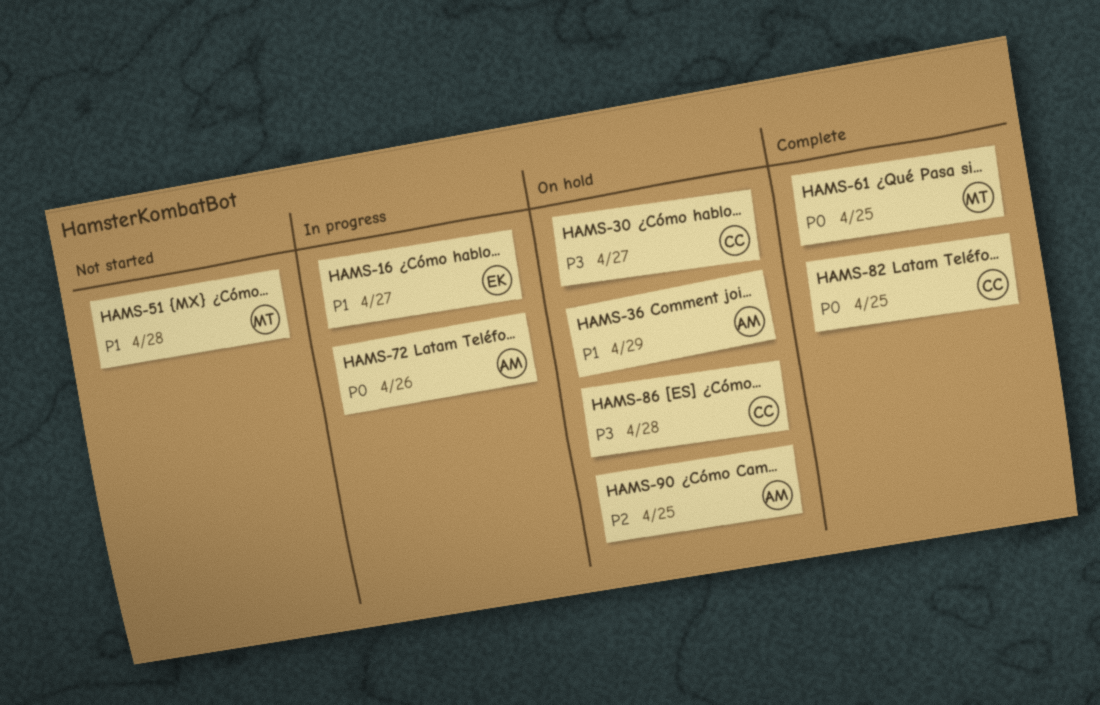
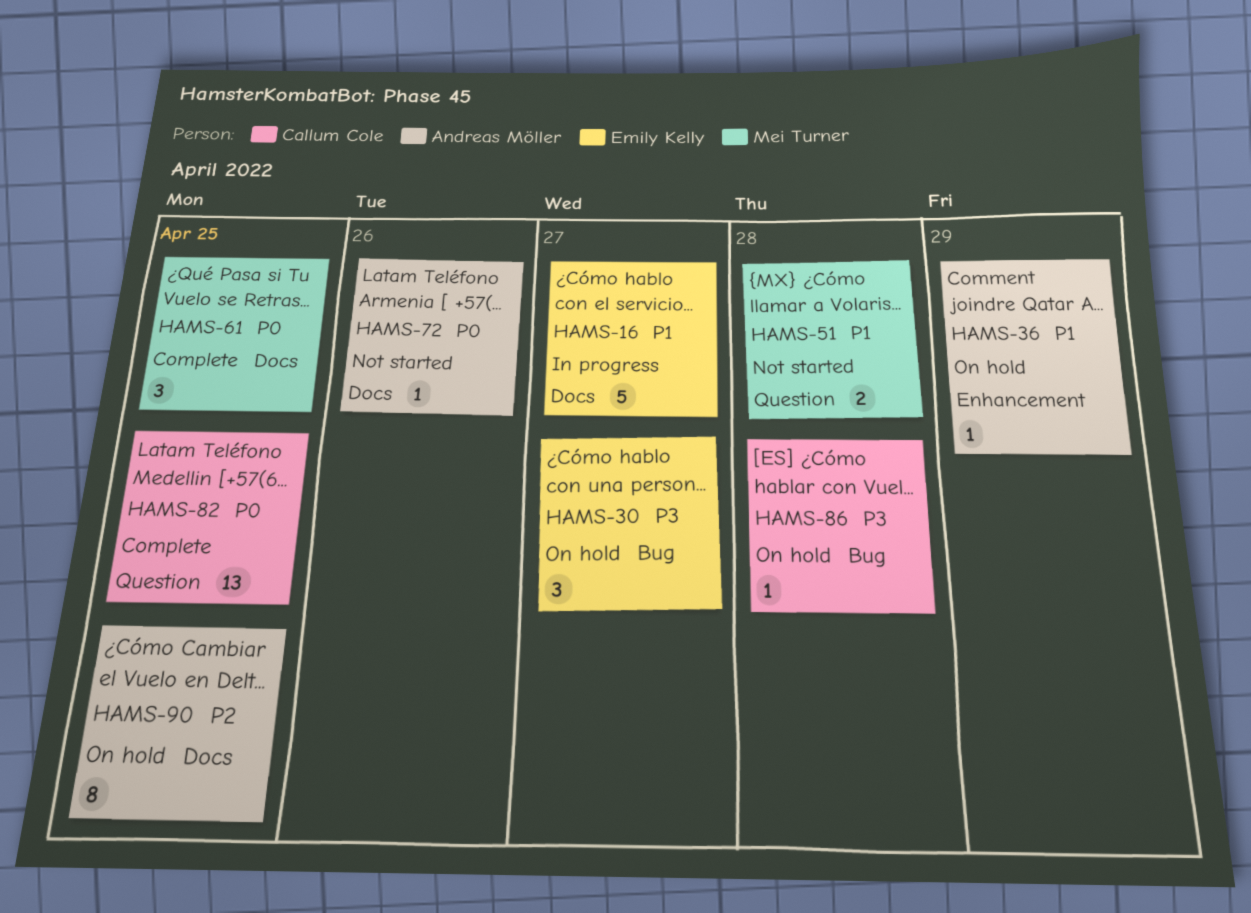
HAMS-30, owner: Callum Cole -> Emily Kelly
HAMS-72, status: In progress -> Not started

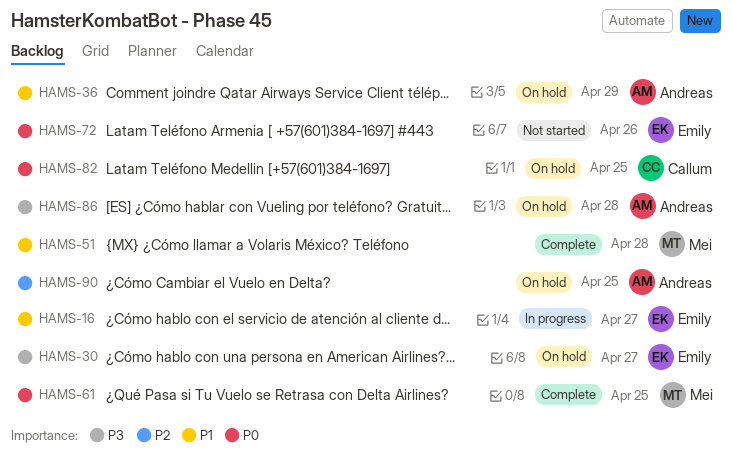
HAMS-51, status: Not started -> Complete
HAMS-72, owner: Andreas Möller -> Emily Kelly
HAMS-82, status: Complete -> On hold
HAMS-86, owner: Callum Cole -> Andreas Möller

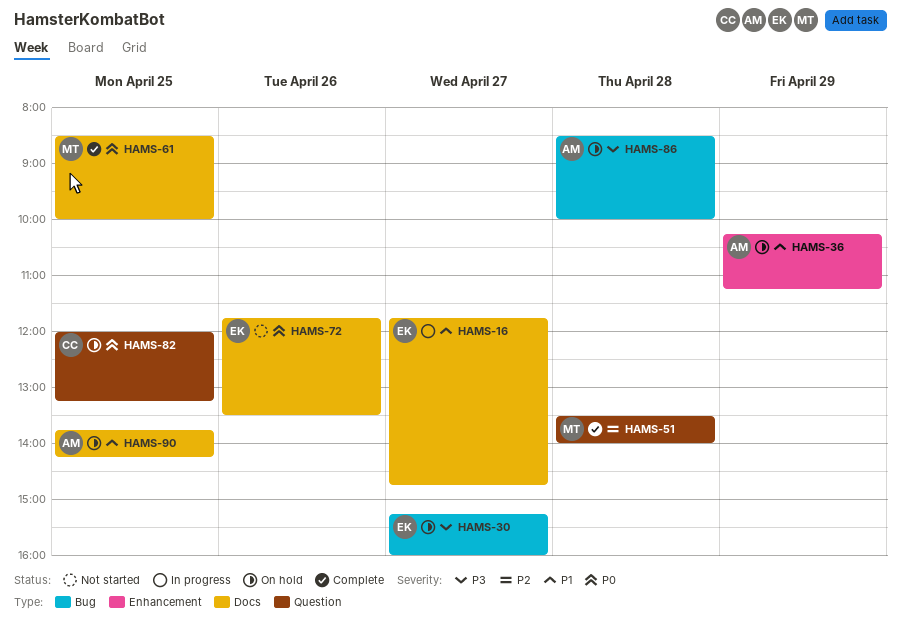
HAMS-51, priority: P1 -> P2
HAMS-90, priority: P2 -> P1

